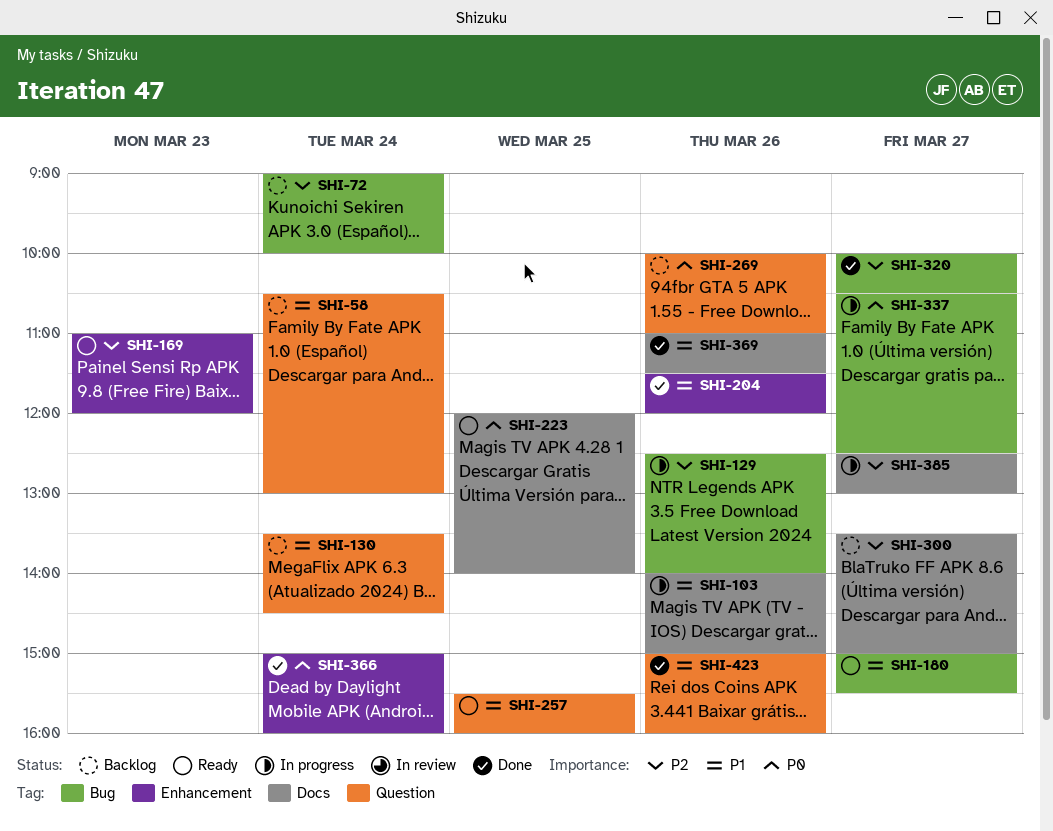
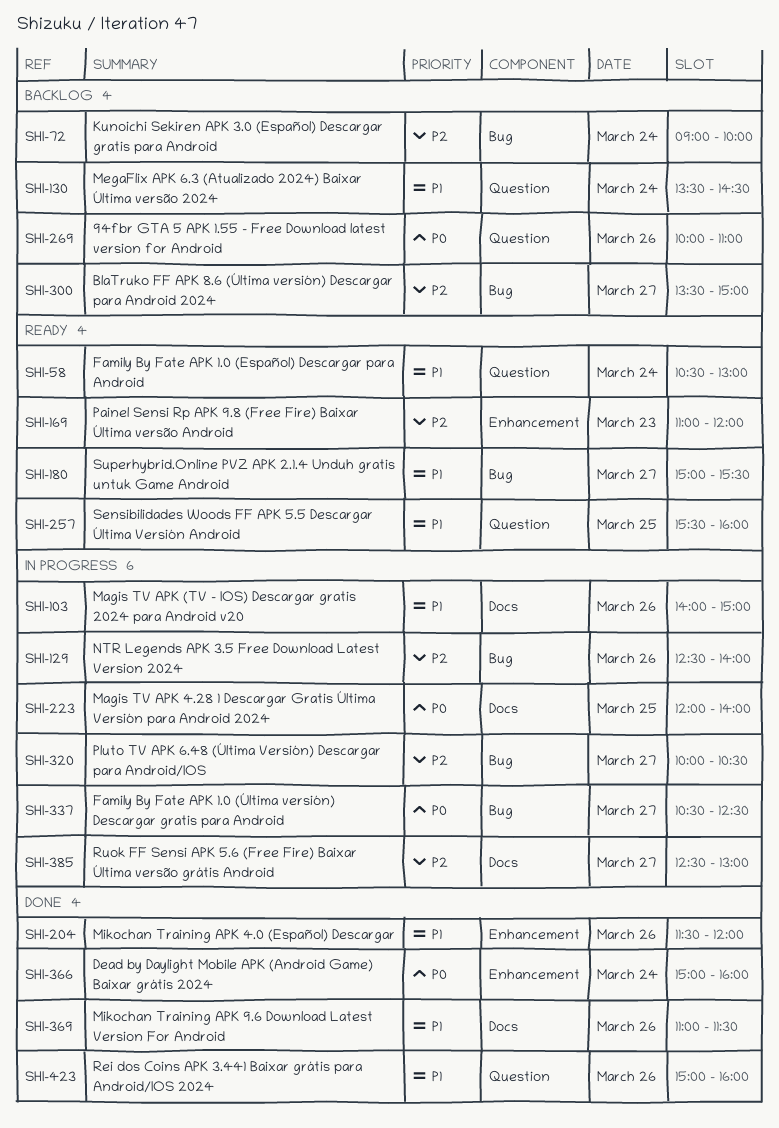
SHI-58, status: Backlog -> Ready
SHI-223, status: Ready -> In progress
SHI-300, label: Docs -> Bug
SHI-320, status: Done -> In progress

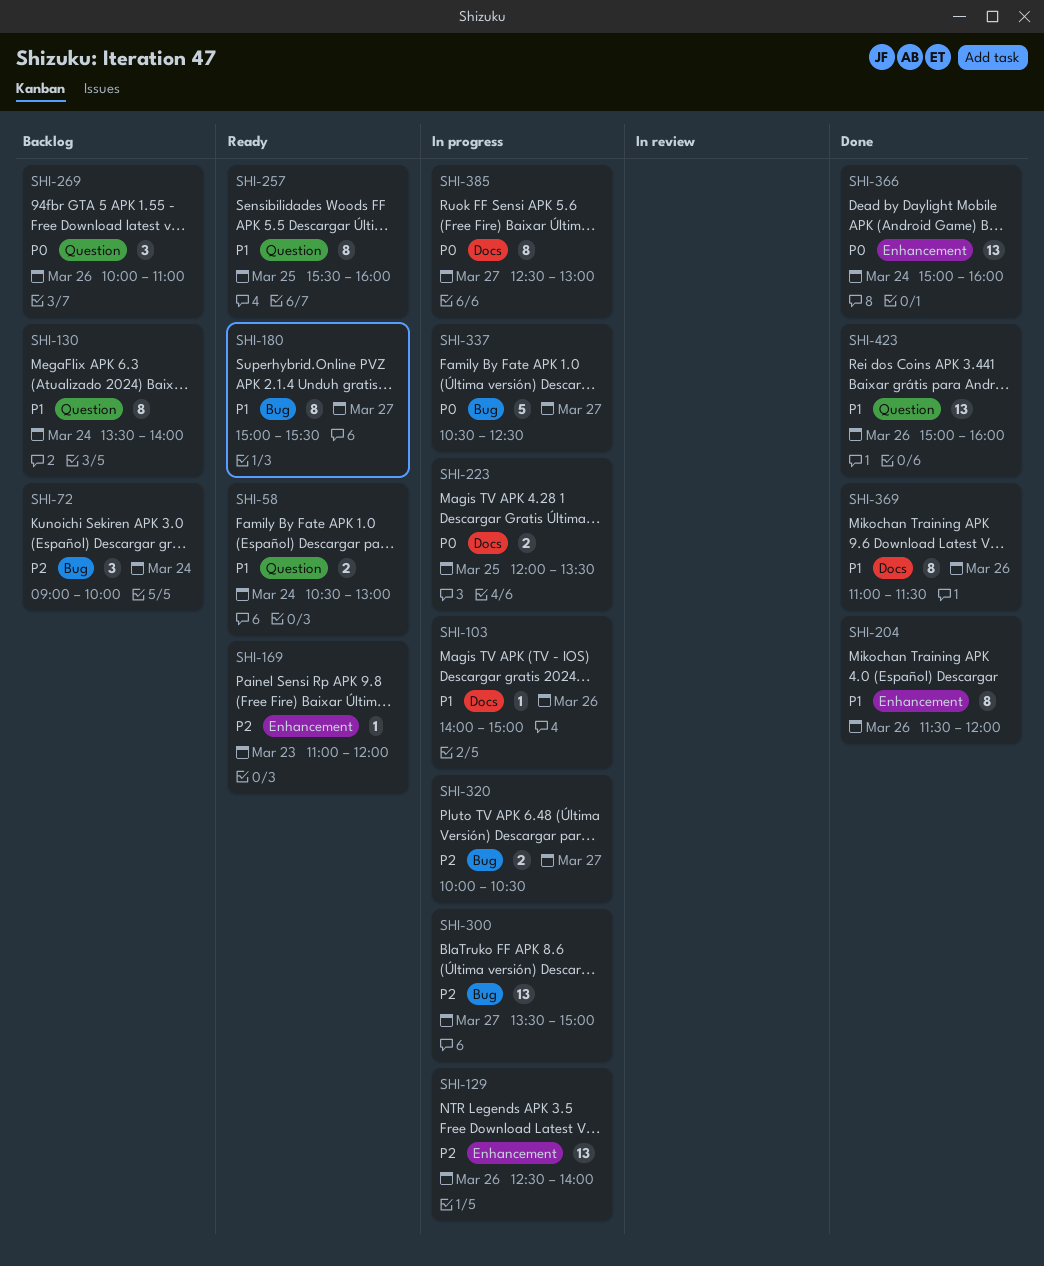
SHI-129, label: Bug -> Enhancement
SHI-130, ends: 14:30 -> 14:00
SHI-223, ends: 14:00 -> 13:30
SHI-300, status: Backlog -> In progress
SHI-385, priority: P2 -> P0

